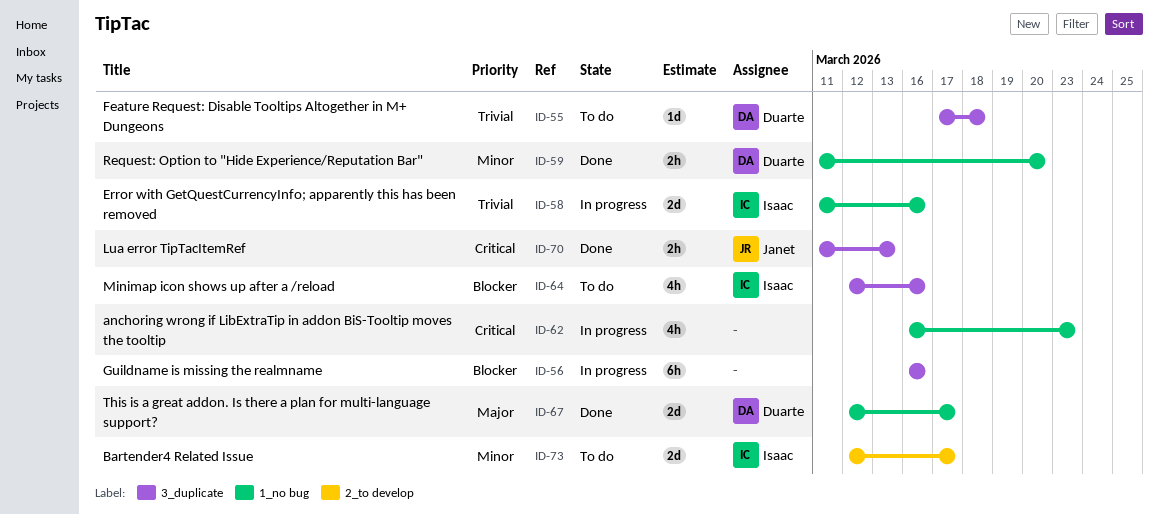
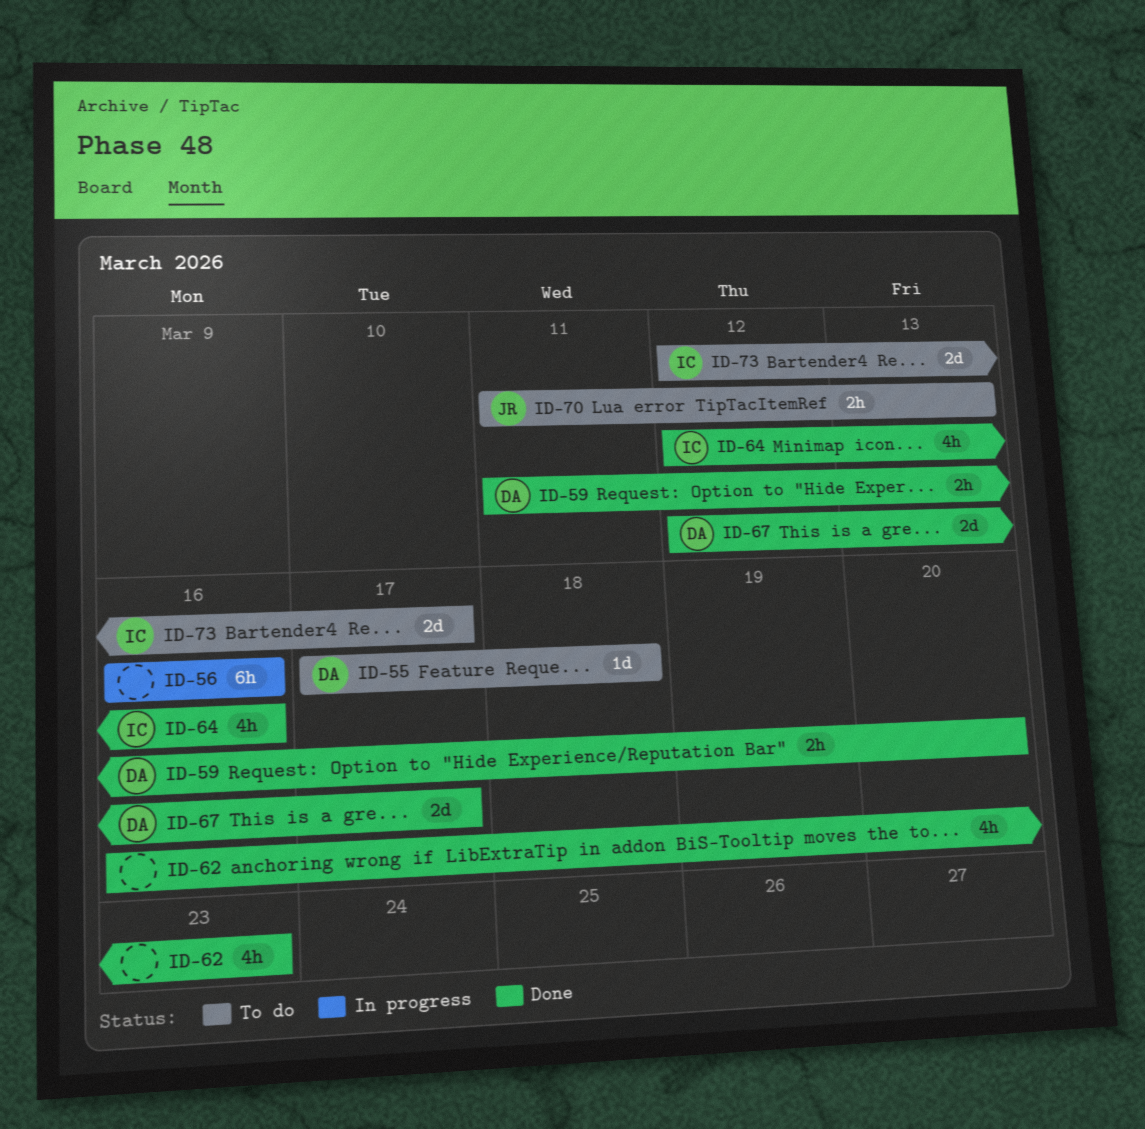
ID-58: present -> none
ID-62, status: In progress -> Done
ID-64, status: To do -> Done
ID-70, status: Done -> To do

